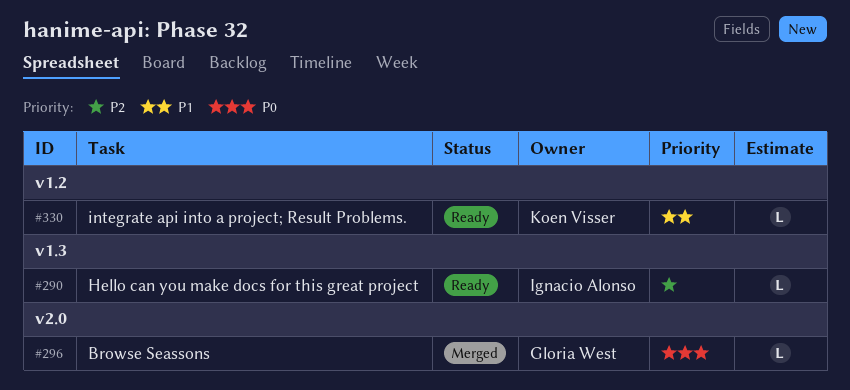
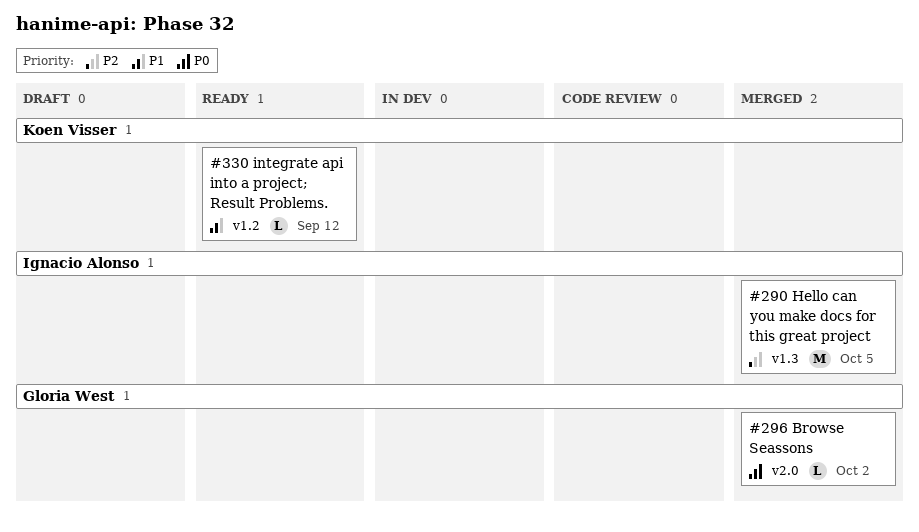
#290, status: Ready -> Merged
#290, estimate: L -> M

